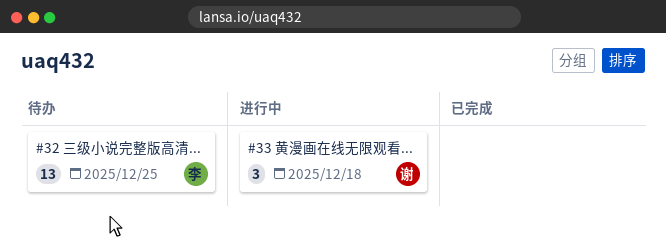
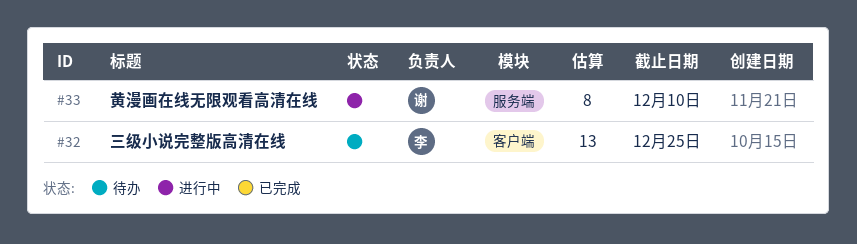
#33, estimate: 3 -> 8
#33, due: Dec 18 -> Dec 10

